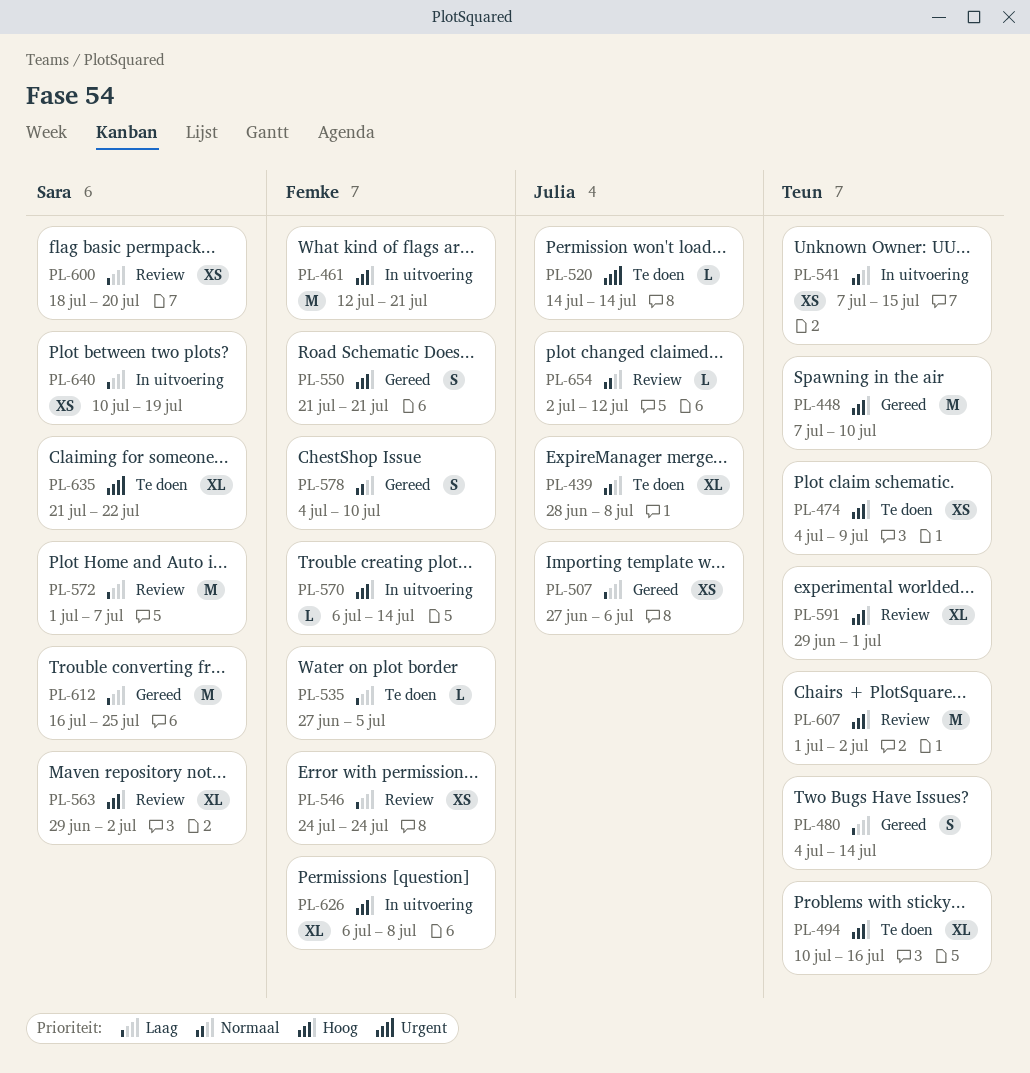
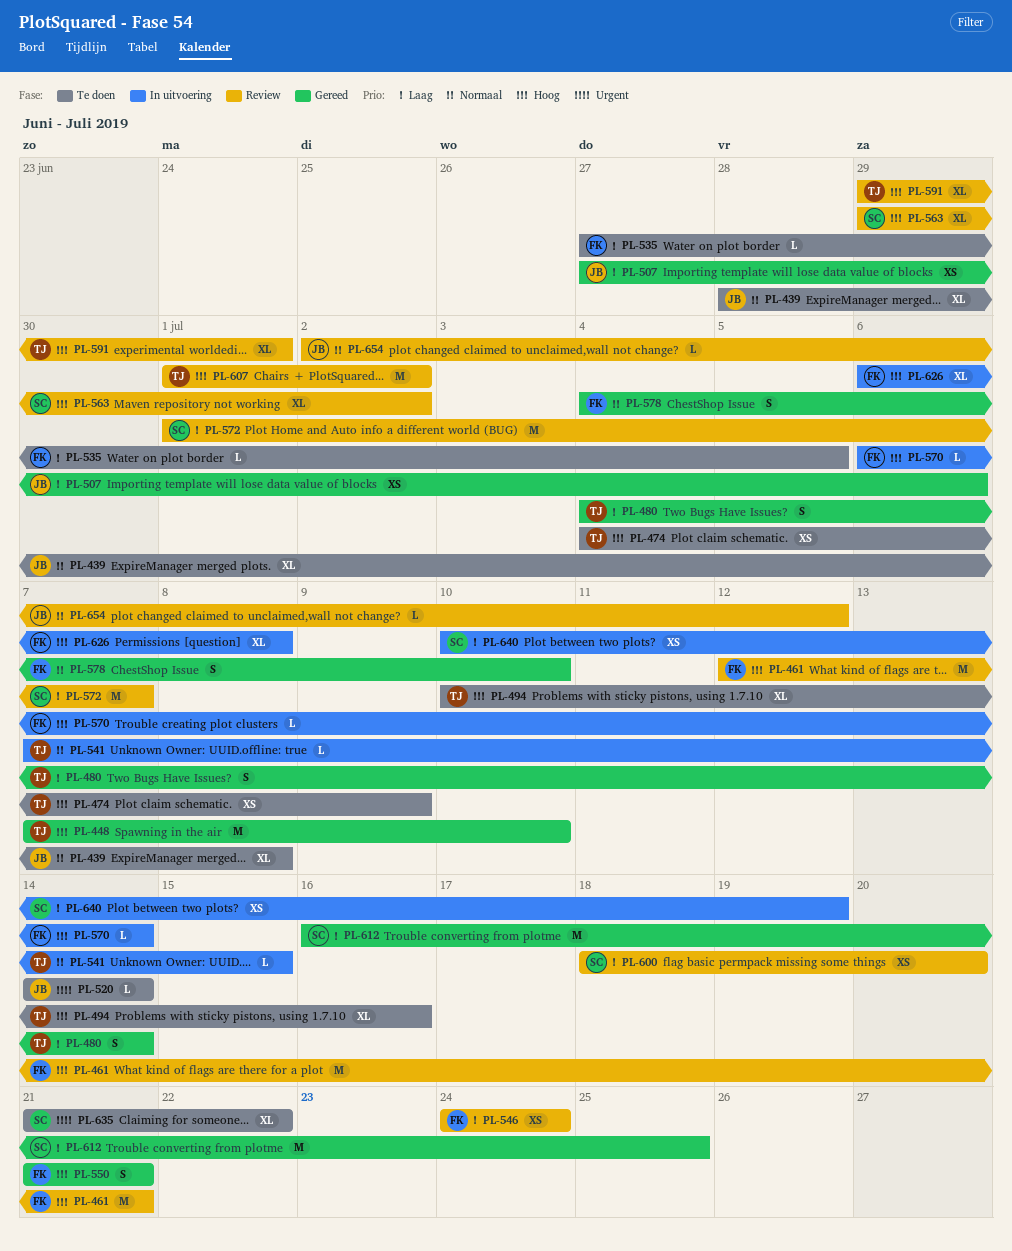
PL-461, status: In uitvoering -> Review
PL-541, estimate: XS -> L

